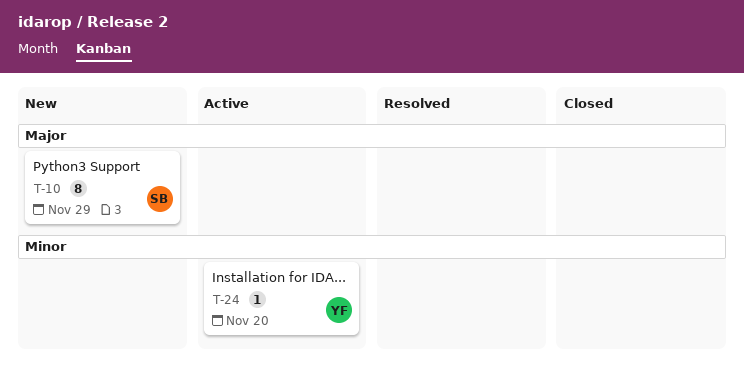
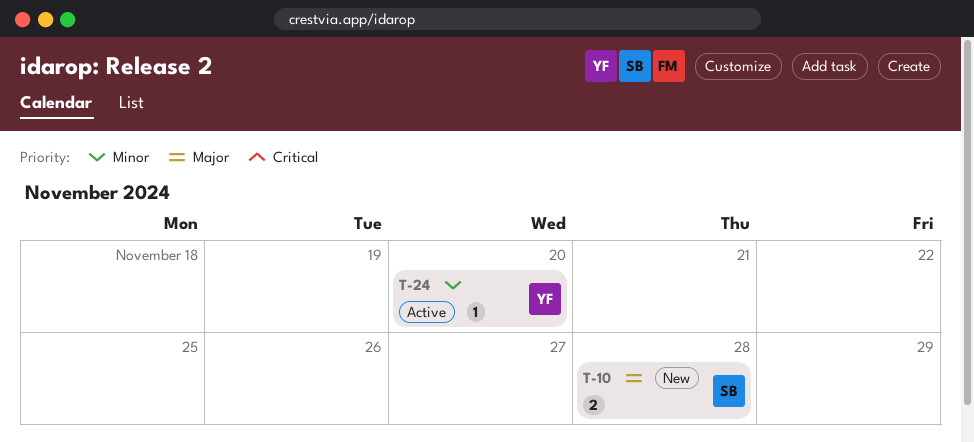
T-10, estimate: 8 -> 2
T-10, due: Nov 29 -> Nov 28

